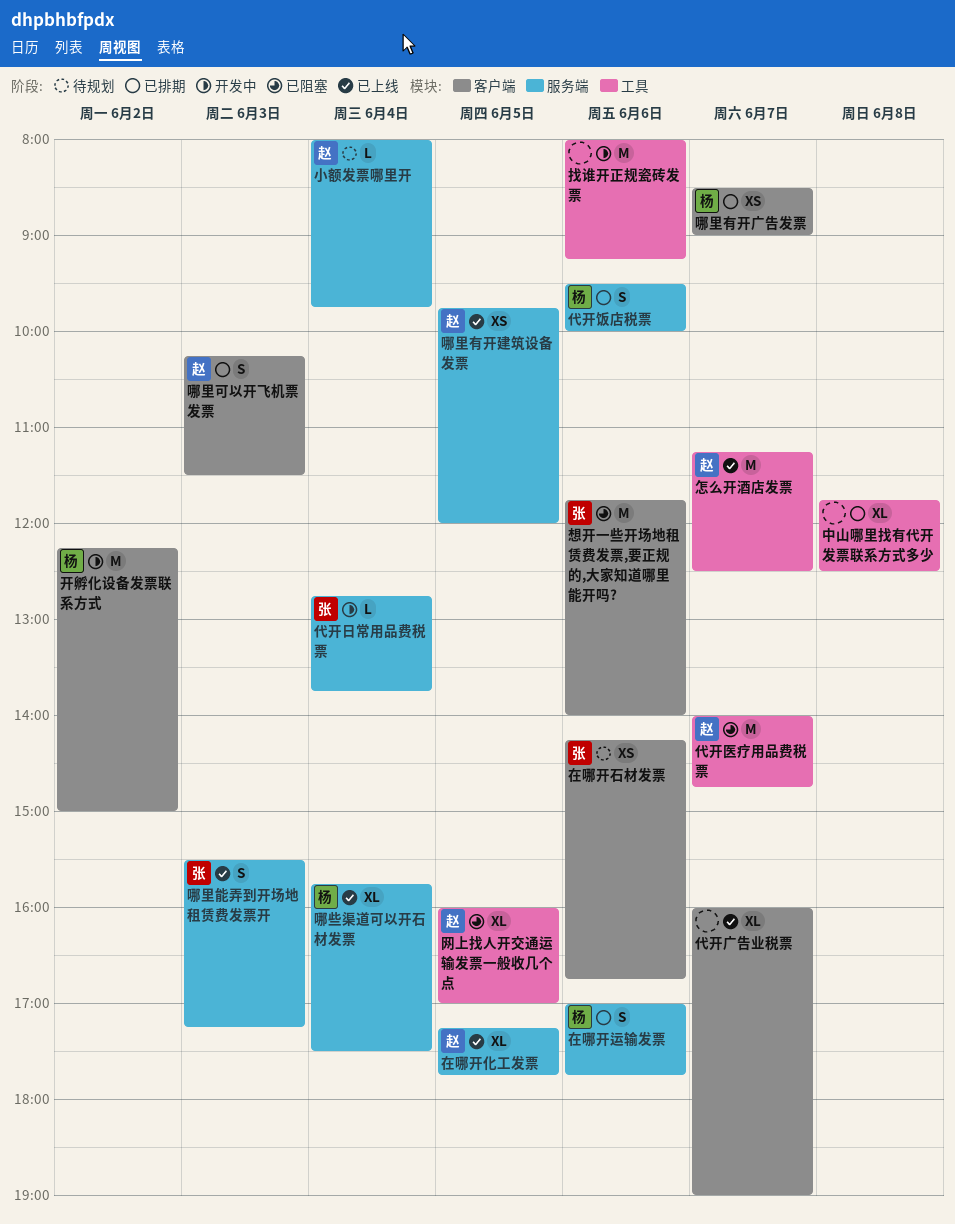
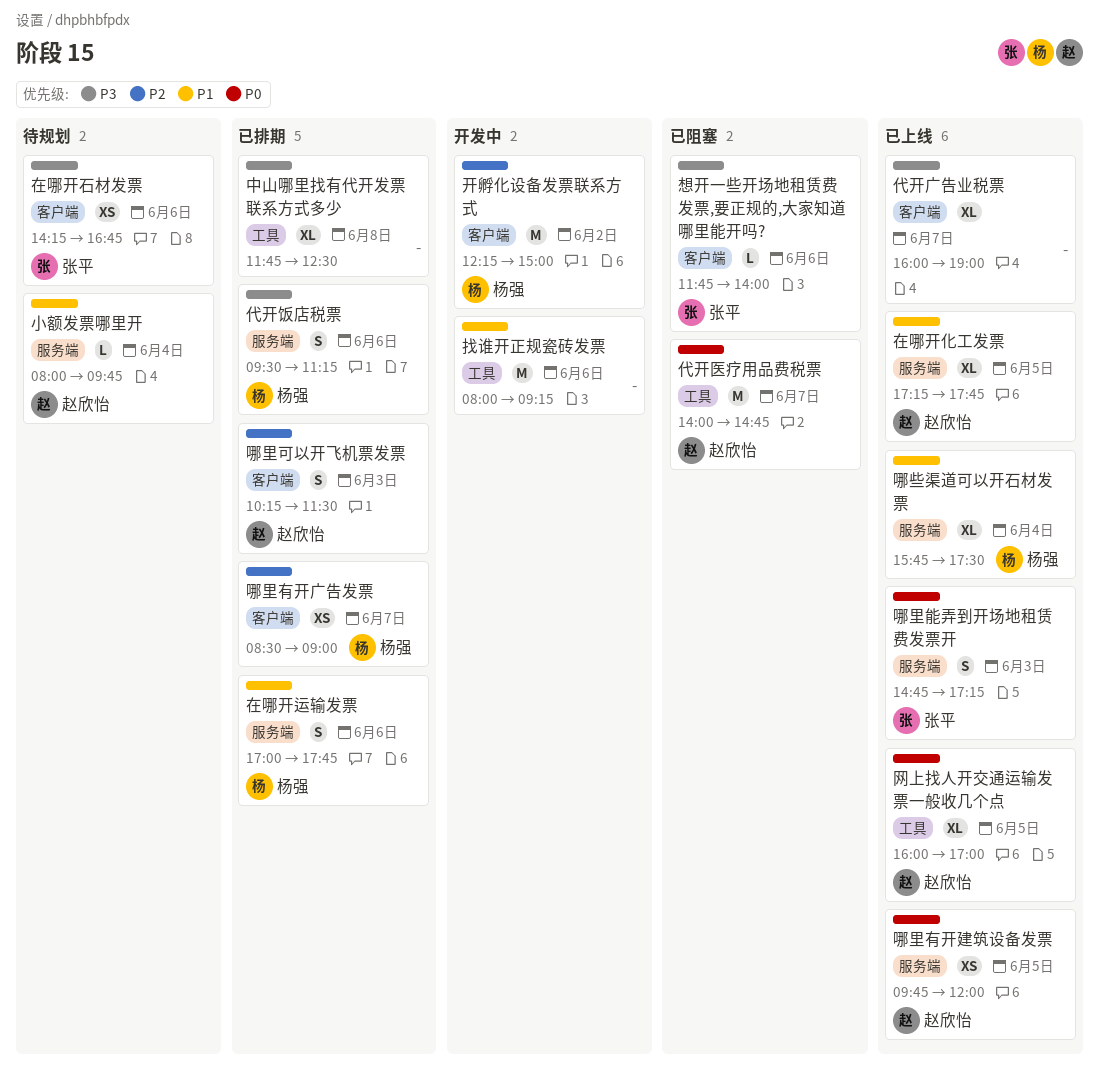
代开日常用品费税票: present -> none
代开饭店税票, ends: 10:00 -> 11:15
哪里能弄到开场地租赁费发票开, begins: 15:30 -> 14:45
怎么开酒店发票: present -> none
想开一些开场地租赁费发票,要正规的,大家知道哪里能开吗?, estimate: M -> L
网上找人开交通运输发票一般收几个点, status: 已阻塞 -> 已上线

